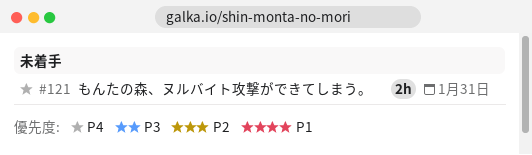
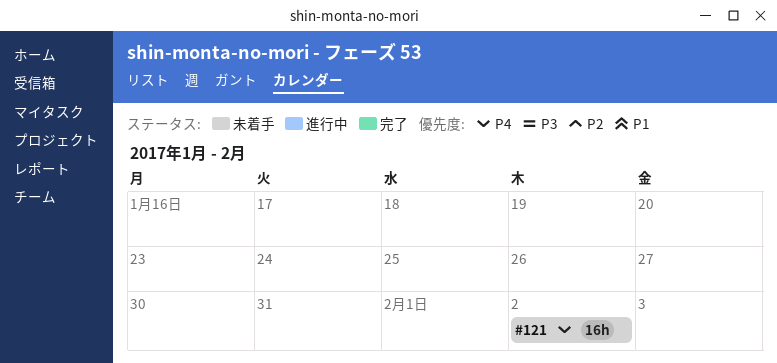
#121, estimate: 2h -> 16h
#121, due: Jan 31 -> Feb 2

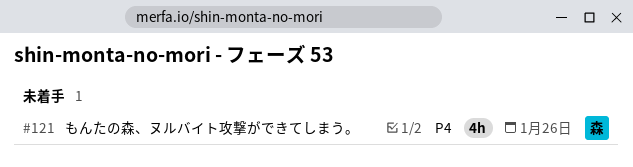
#121, estimate: 16h -> 4h
#121, due: Feb 2 -> Jan 26

